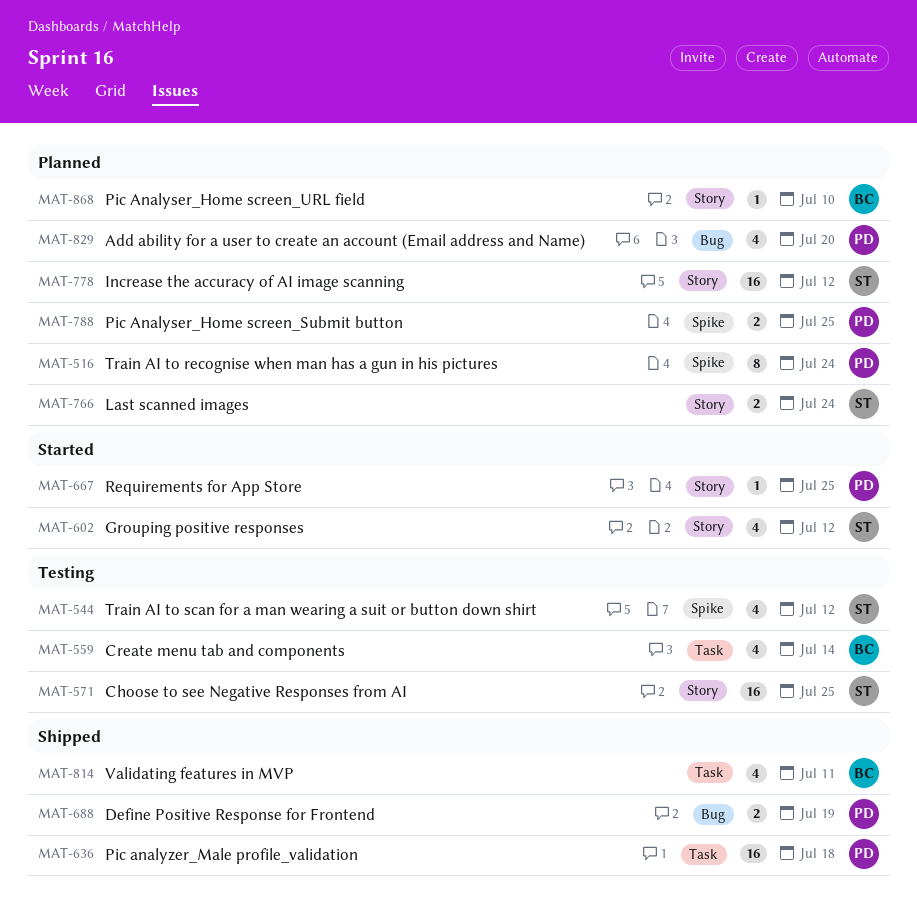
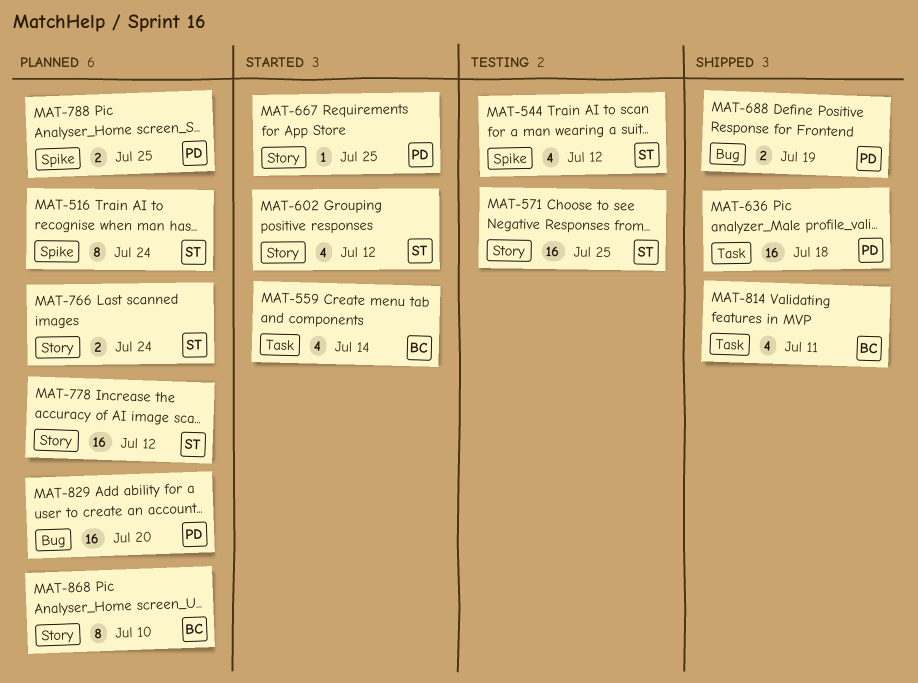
MAT-516, owner: PD -> ST
MAT-559, status: Testing -> Started
MAT-829, estimate: 4 -> 16
MAT-868, estimate: 1 -> 8

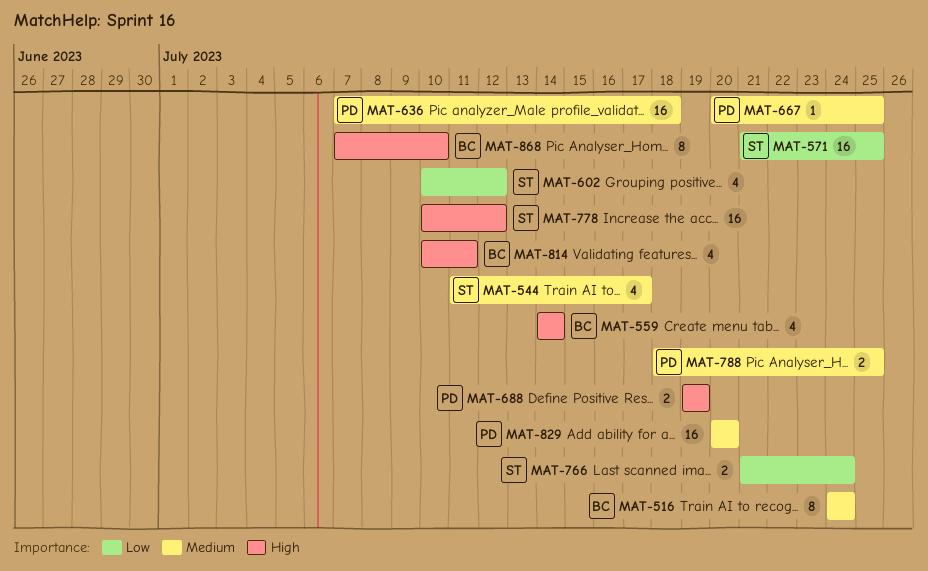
MAT-516, owner: ST -> BC
MAT-544, due: Jul 12 -> Jul 17

